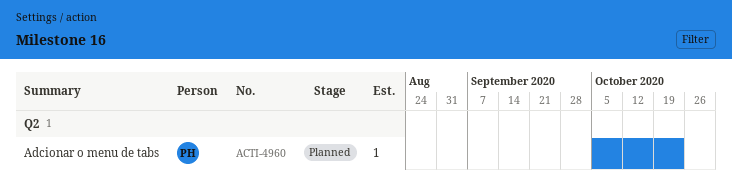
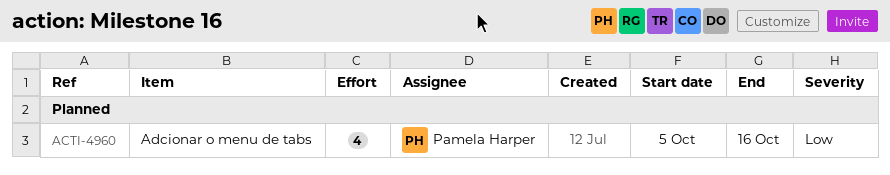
ACTI-4960, estimate: 1 -> 4
ACTI-4960, due: Oct 23 -> Oct 16

